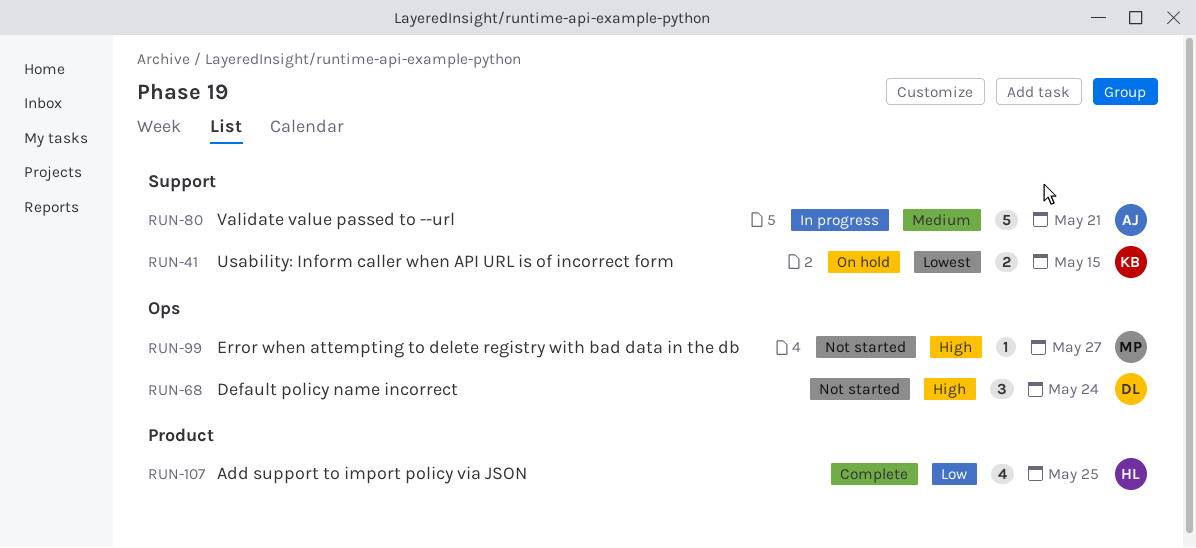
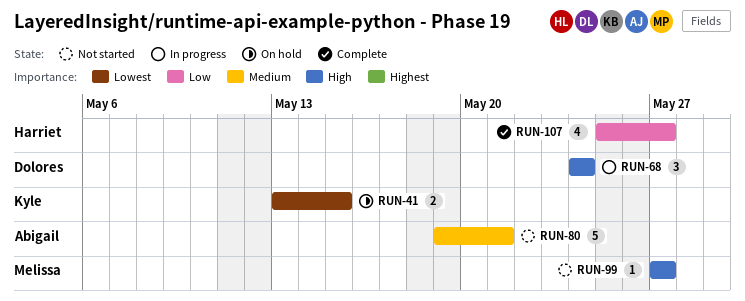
RUN-68, status: Not started -> In progress
RUN-80, status: In progress -> Not started
RUN-107, due: May 25 -> May 27

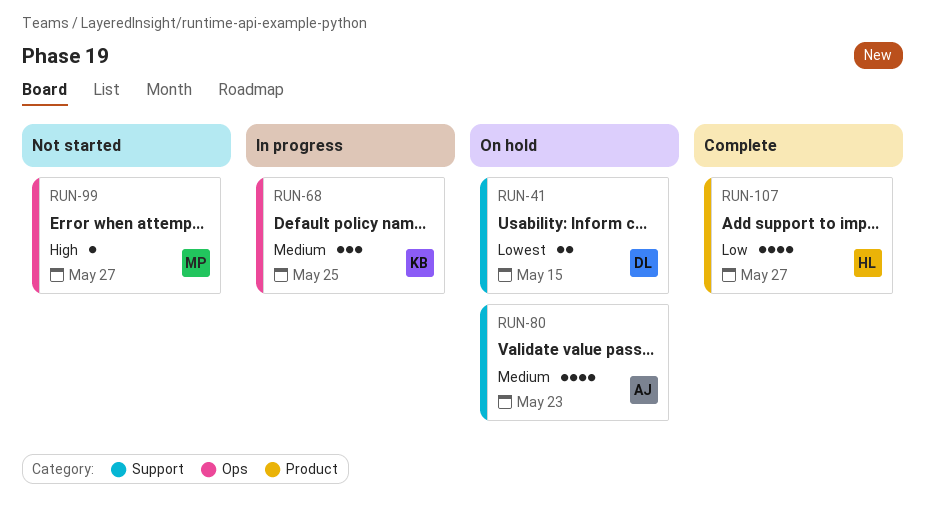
RUN-41, owner: Kyle -> Dolores
RUN-68, owner: Dolores -> Kyle
RUN-68, priority: High -> Medium
RUN-68, due: May 24 -> May 25
RUN-80, status: Not started -> On hold
RUN-80, estimate: 5 -> 4
RUN-80, due: May 21 -> May 23

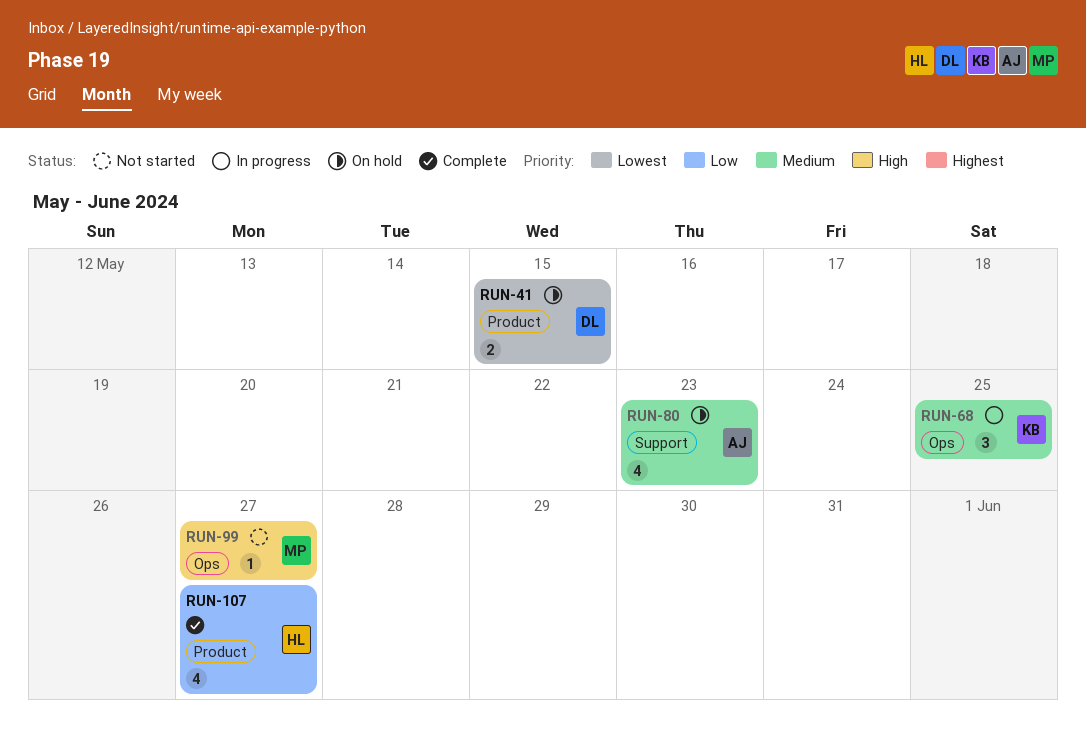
RUN-41, label: Support -> Product

